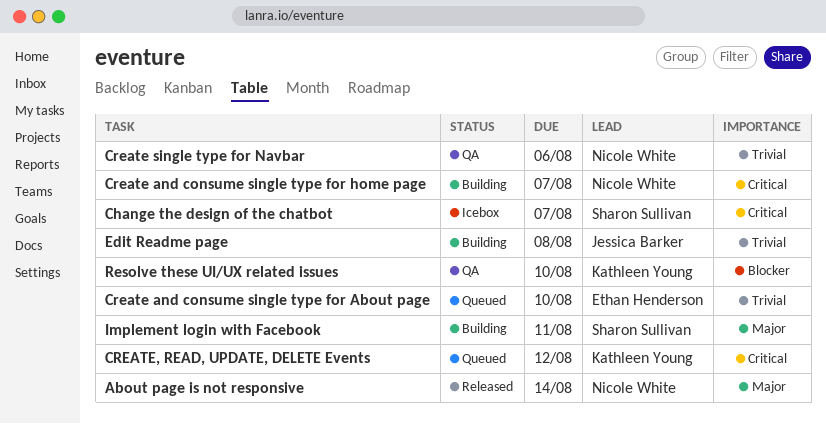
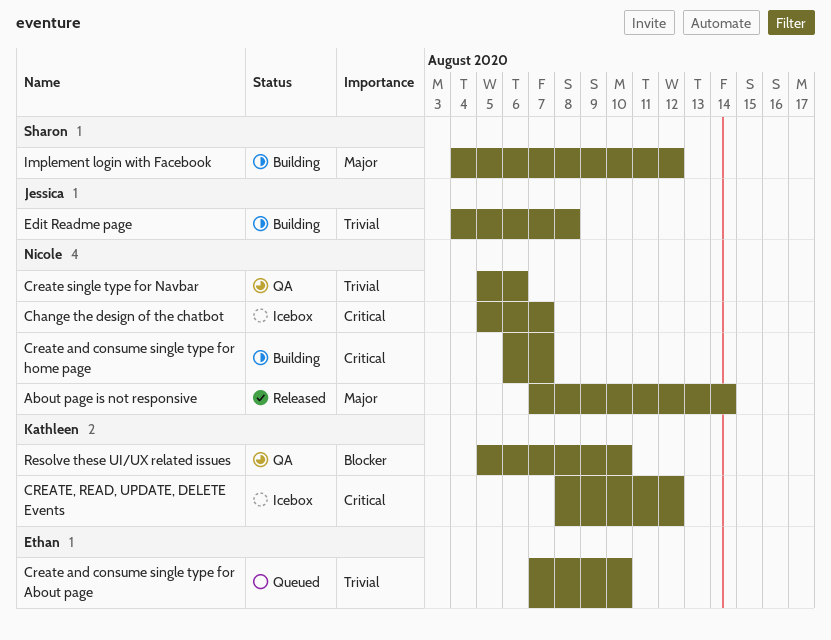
Change the design of the chatbot, owner: Sharon Sullivan -> Nicole White
CREATE, READ, UPDATE, DELETE Events, status: Queued -> Icebox
Implement login with Facebook, due: Aug 11 -> Aug 12

